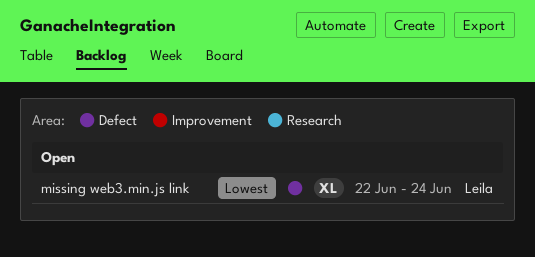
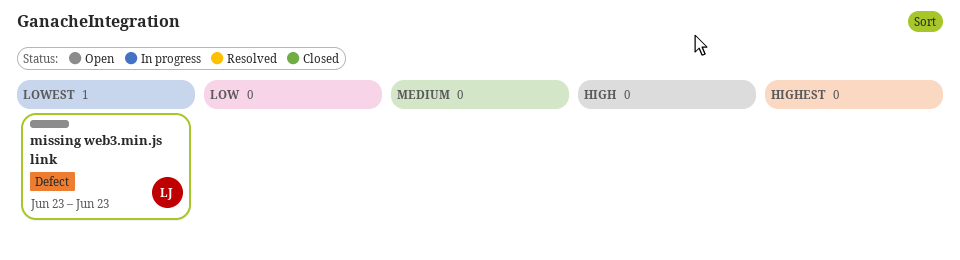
missing web3.min.js link, start: Jun 22 -> Jun 23
missing web3.min.js link, due: Jun 24 -> Jun 23

